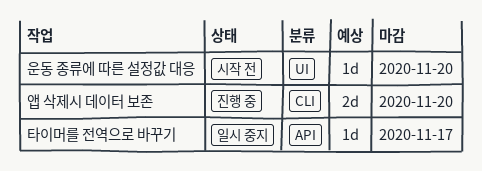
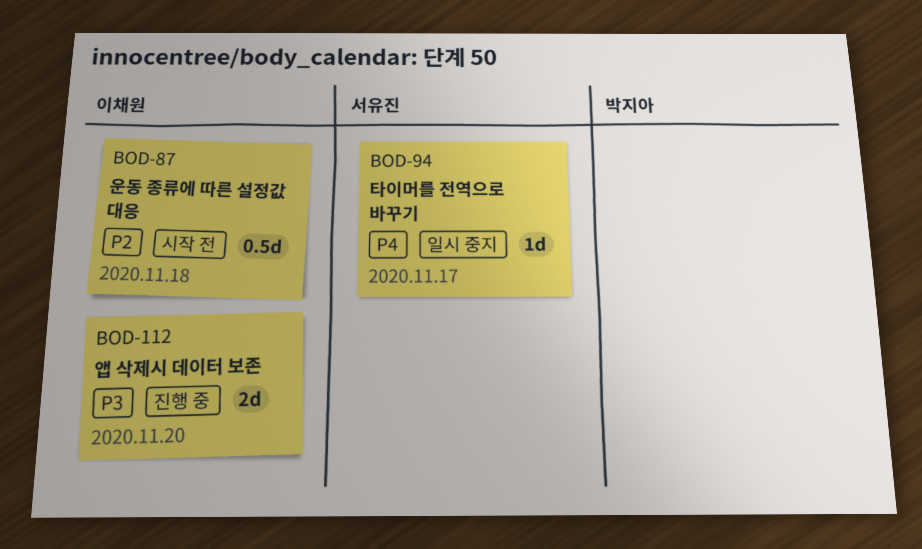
운동 종류에 따른 설정값 대응, estimate: 1d -> 0.5d
운동 종류에 따른 설정값 대응, due: Nov 20 -> Nov 18

